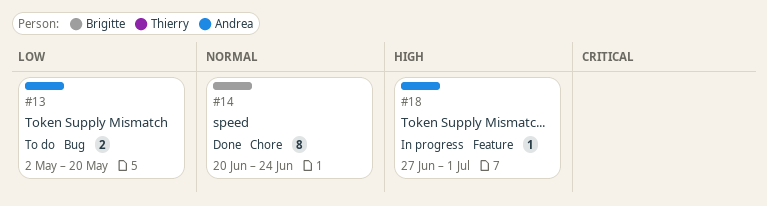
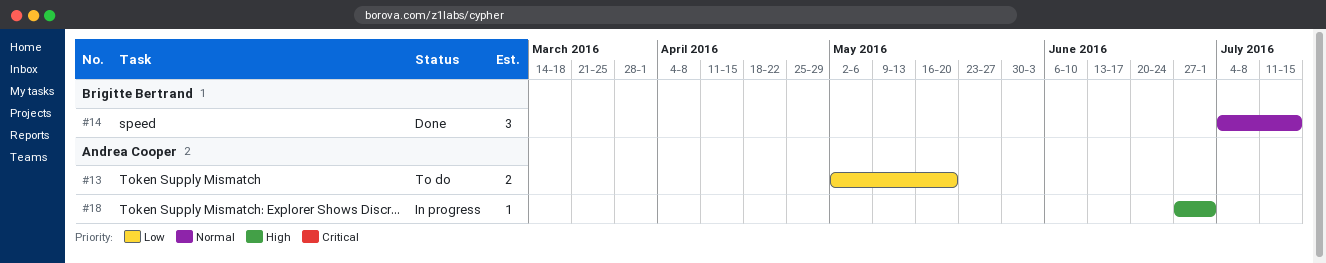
#14, estimate: 8 -> 3
#14, start: Jun 20 -> Jul 4
#14, due: Jun 24 -> Jul 15

